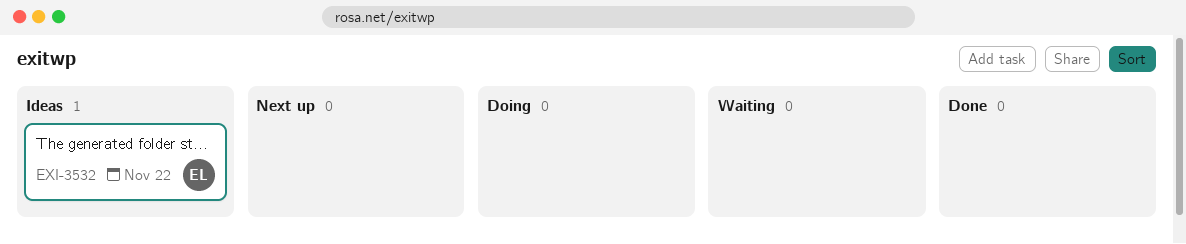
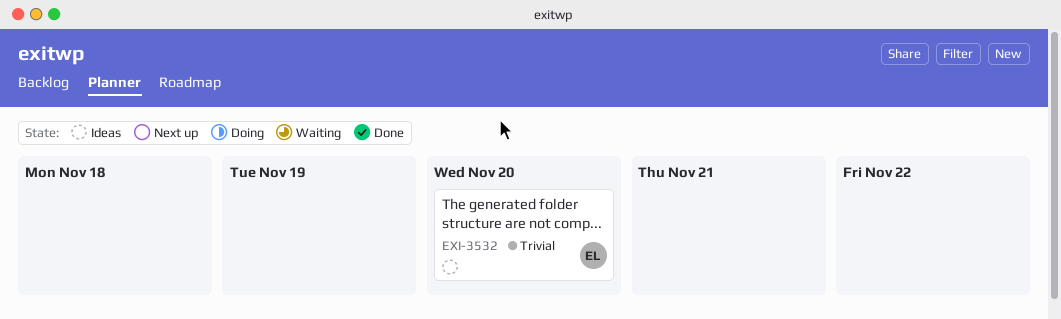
EXI-3532, due: Nov 22 -> Nov 20

